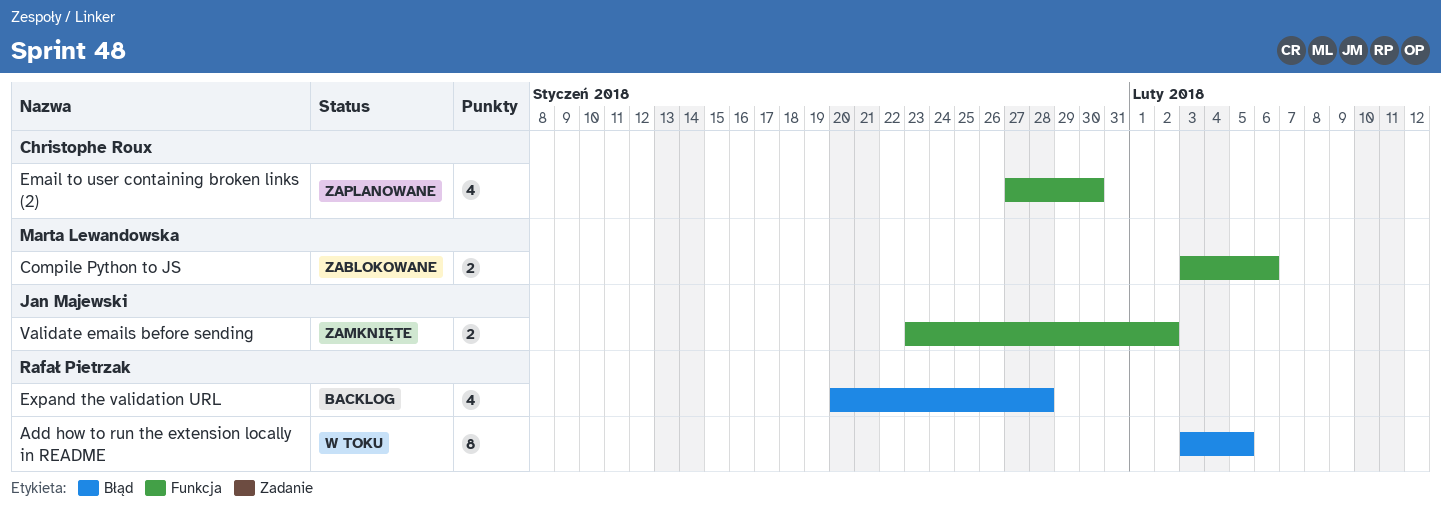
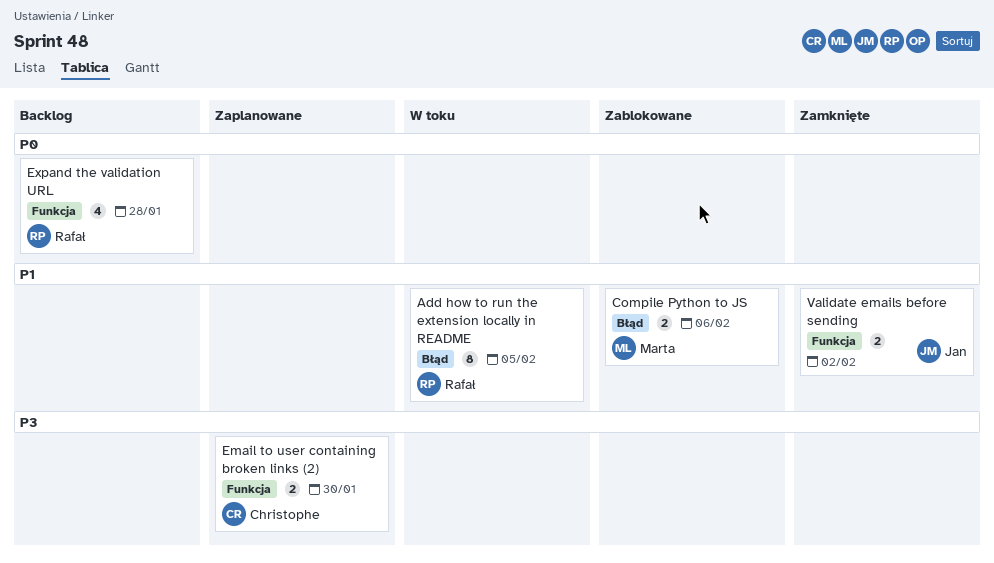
Compile Python to JS, label: Funkcja -> Błąd
Email to user containing broken links (2), estimate: 4 -> 2
Expand the validation URL, label: Błąd -> Funkcja

